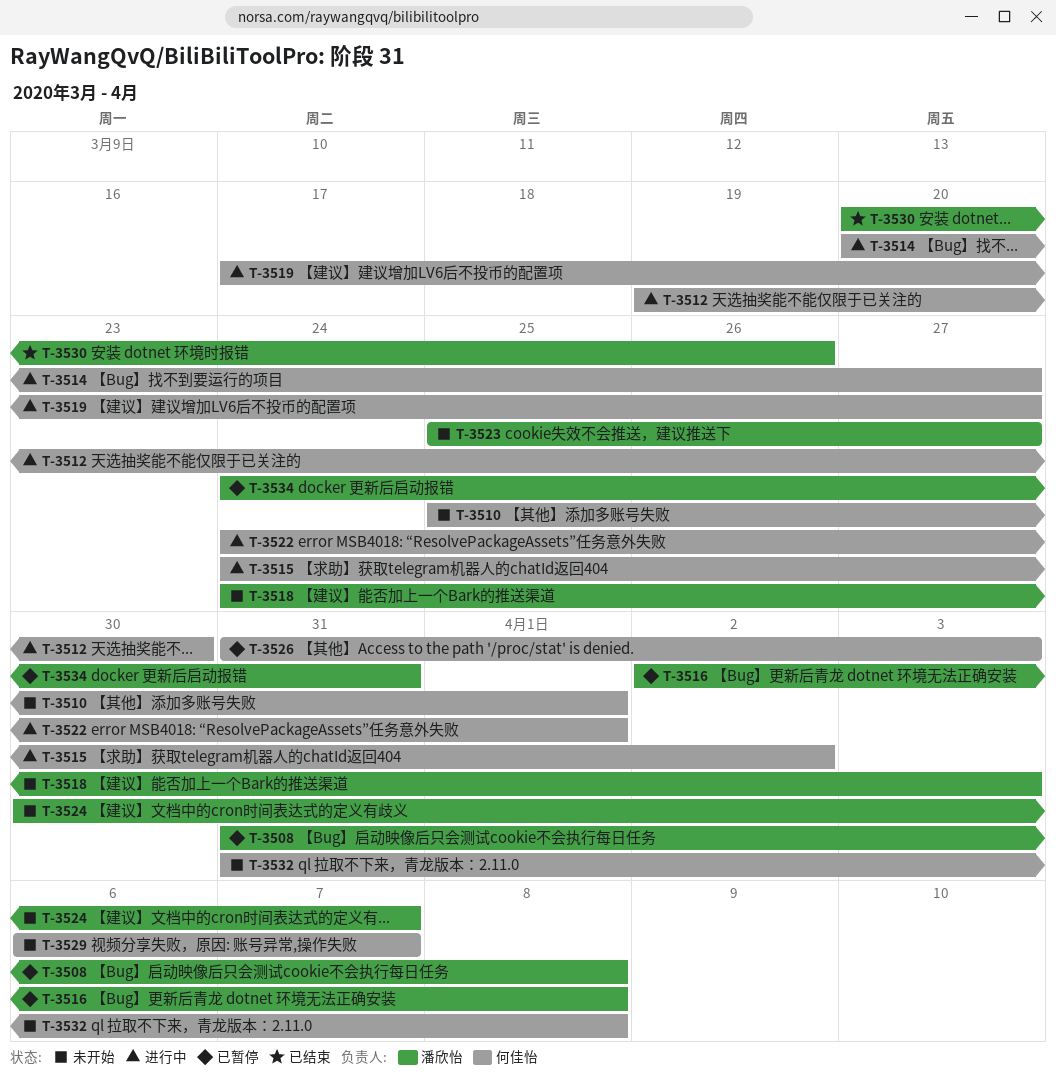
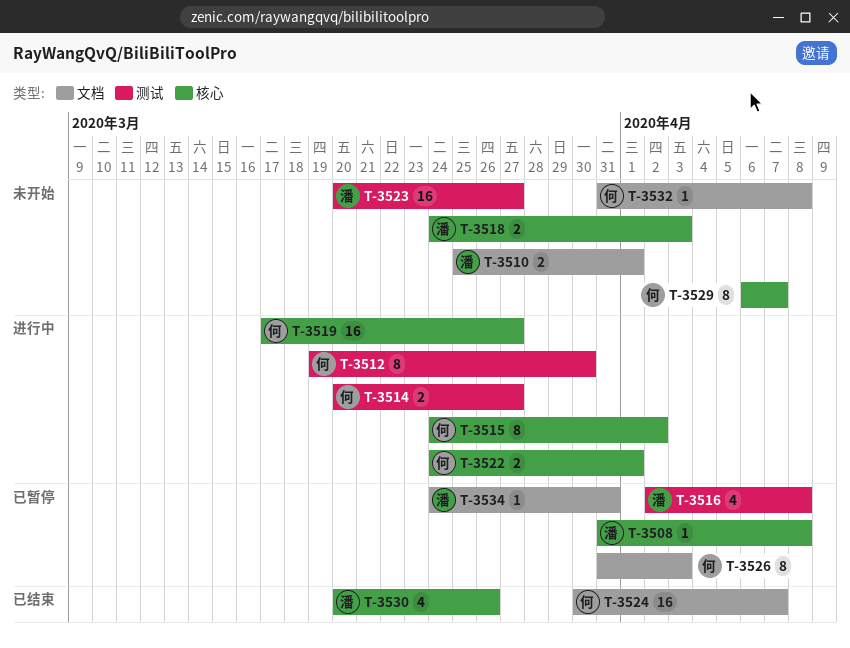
T-3510, owner: 何佳怡 -> 潘欣怡
T-3523, start: Mar 25 -> Mar 20
T-3524, status: 未开始 -> 已结束
T-3524, owner: 潘欣怡 -> 何佳怡

